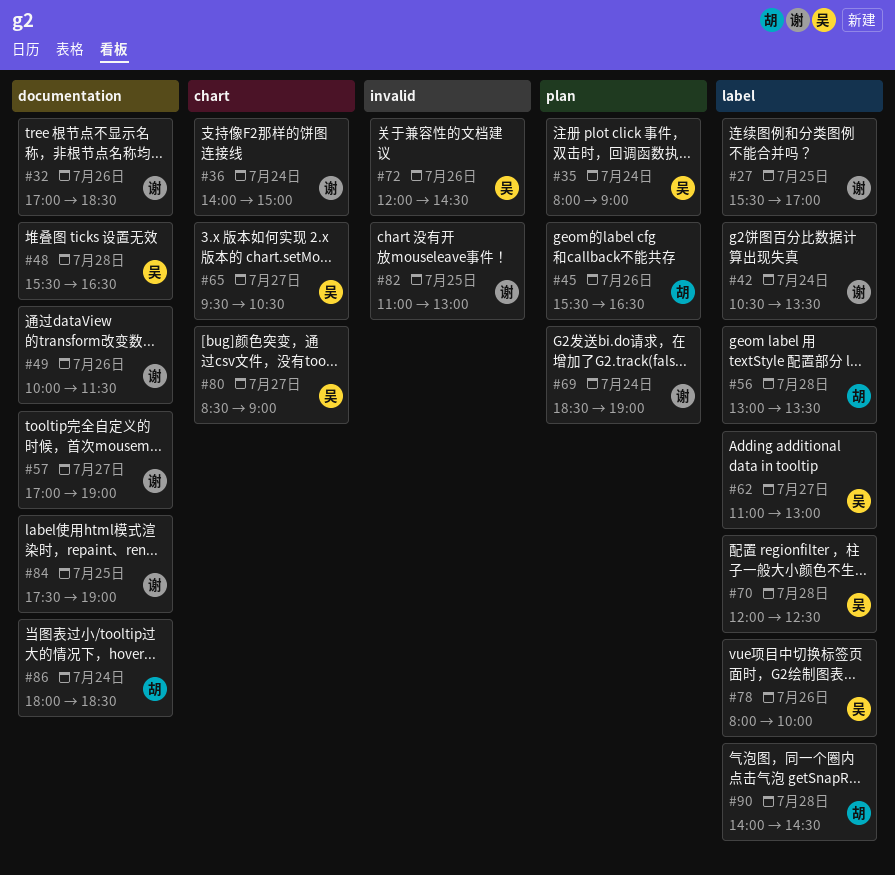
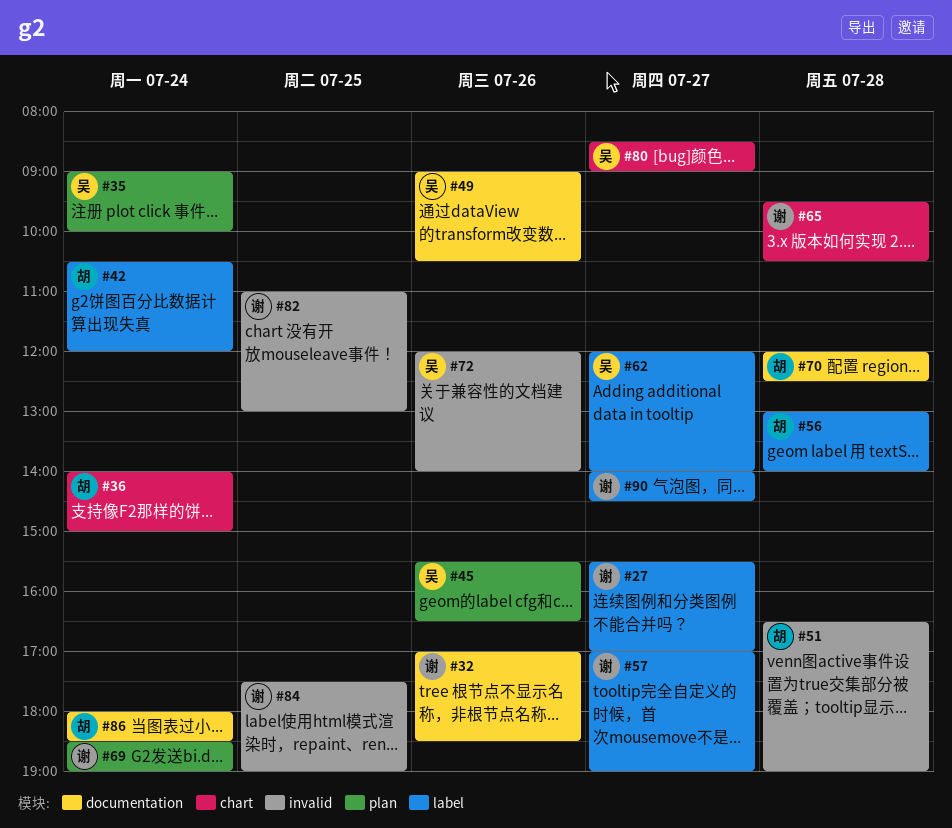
#27, day: Jul 25 -> Jul 27
#35, begins: 08:00 -> 09:00
#35, ends: 09:00 -> 10:00
#36, owner: 谢 -> 胡
#42, owner: 谢 -> 胡
#42, ends: 13:30 -> 12:00
#45, owner: 胡 -> 吴
#48: present -> none
#49, owner: 谢 -> 吴
#49, begins: 10:00 -> 09:00
#49, ends: 11:30 -> 10:30
#51: none -> present
#56, ends: 13:30 -> 14:00
#57, label: documentation -> label
#62, begins: 11:00 -> 12:00
#62, ends: 13:00 -> 14:00
#65, owner: 吴 -> 谢
#65, day: Jul 27 -> Jul 28
#70, owner: 吴 -> 胡
#70, label: label -> documentation
#72, ends: 14:30 -> 14:00
#78: present -> none
#84, label: documentation -> invalid
#90, owner: 胡 -> 谢
#90, day: Jul 28 -> Jul 27

